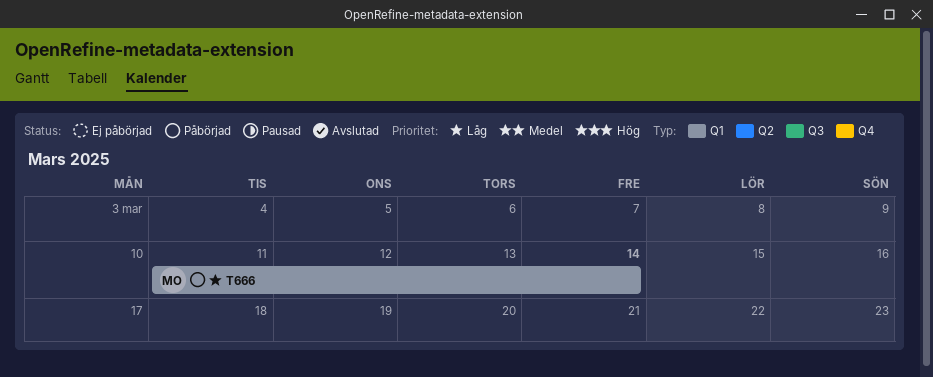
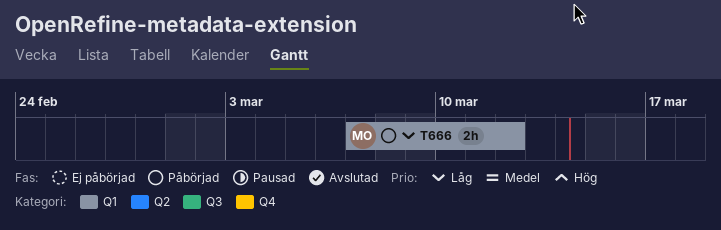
T666, start: Mar 11 -> Mar 7
T666, due: Mar 14 -> Mar 12

